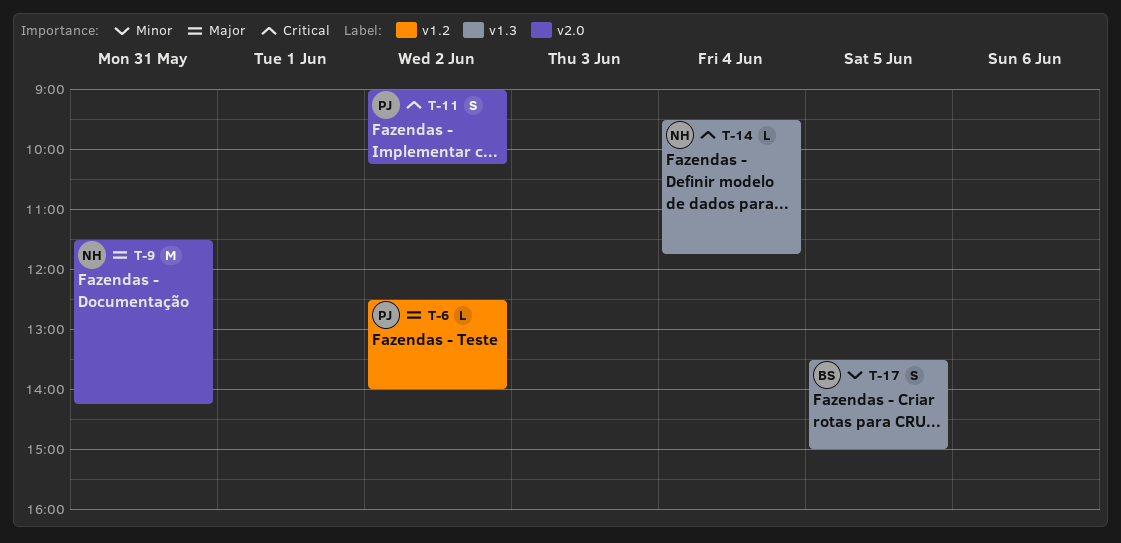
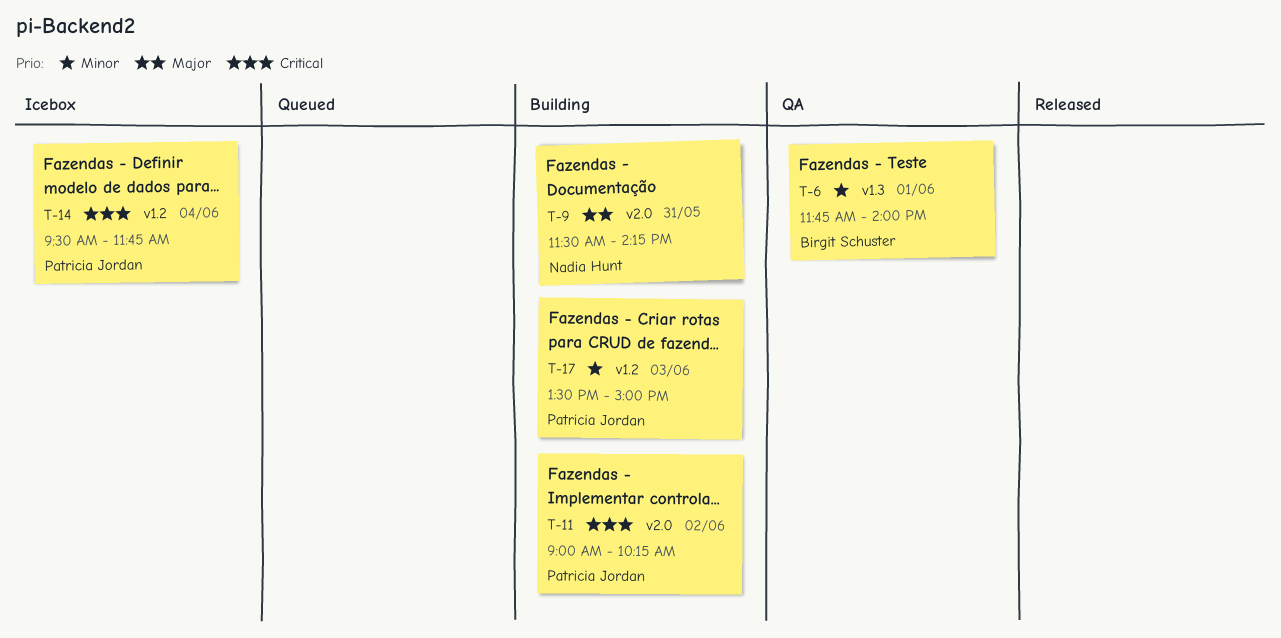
T-6, owner: Patricia Jordan -> Birgit Schuster
T-6, priority: Major -> Minor
T-6, label: v1.2 -> v1.3
T-6, day: Jun 2 -> Jun 1
T-6, begins: 12:30 -> 11:45
T-14, owner: Nadia Hunt -> Patricia Jordan
T-14, label: v1.3 -> v1.2
T-17, owner: Birgit Schuster -> Patricia Jordan
T-17, label: v1.3 -> v1.2
T-17, day: Jun 5 -> Jun 3

